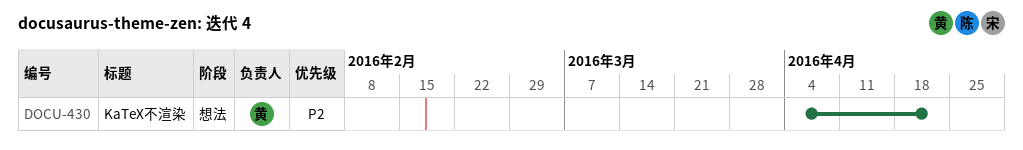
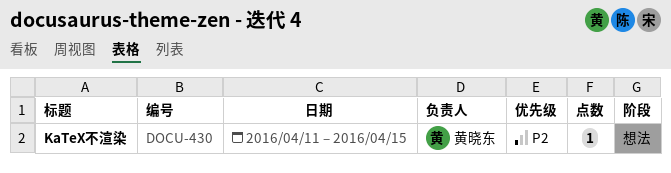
DOCU-430, start: Apr 4 -> Apr 11
DOCU-430, due: Apr 22 -> Apr 15

